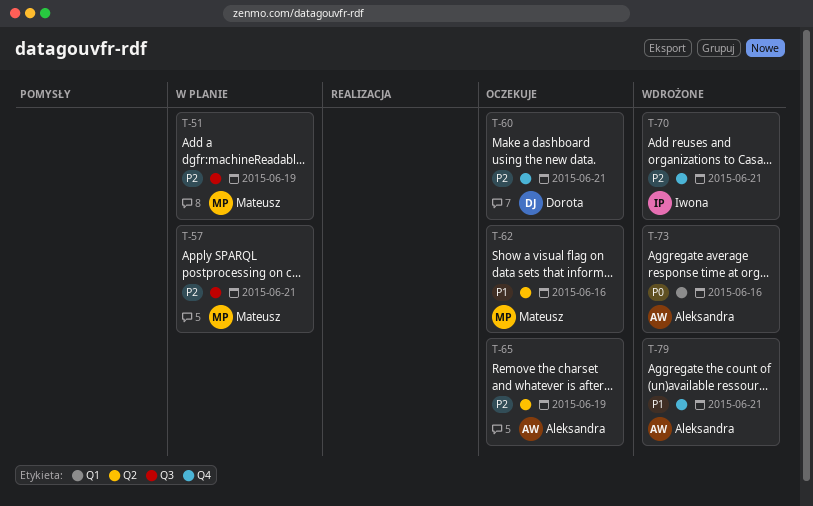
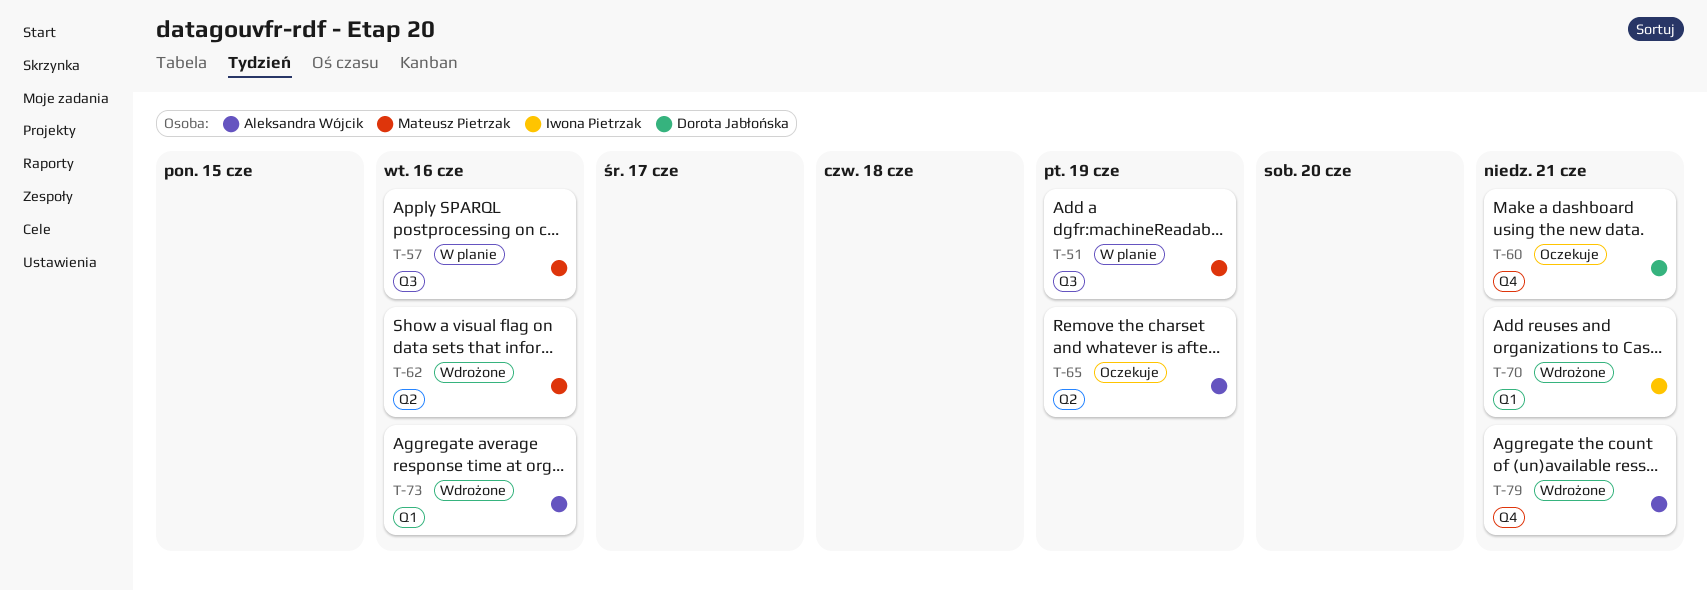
T-57, due: Jun 21 -> Jun 16
T-62, status: Oczekuje -> Wdrożone
T-70, label: Q4 -> Q1

